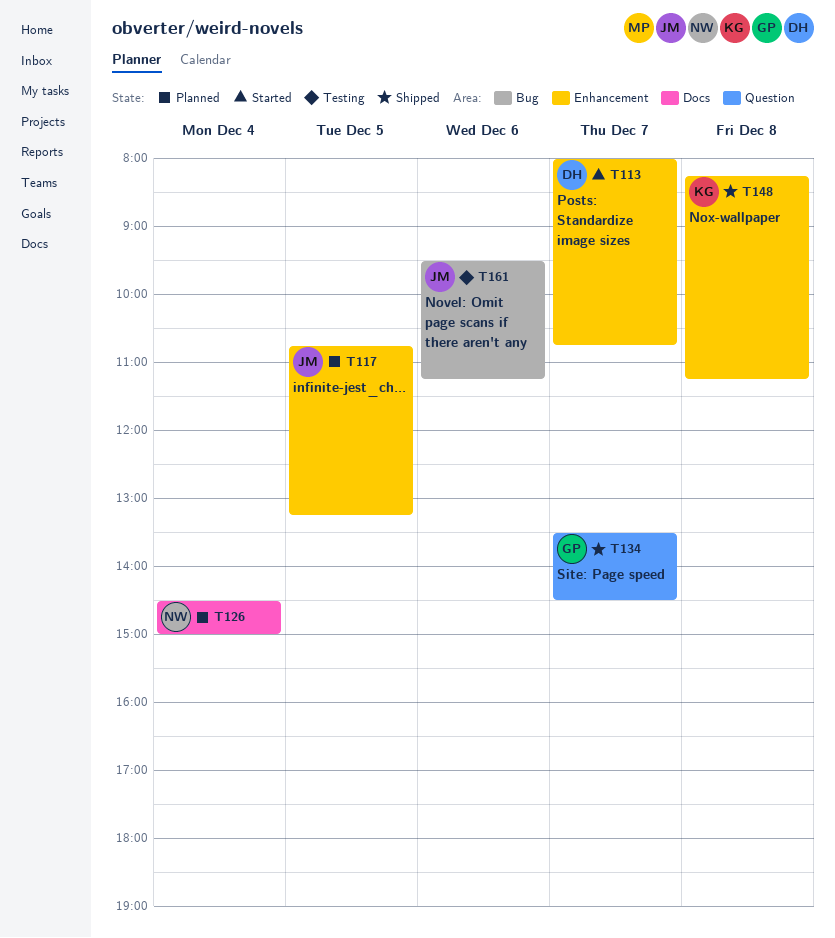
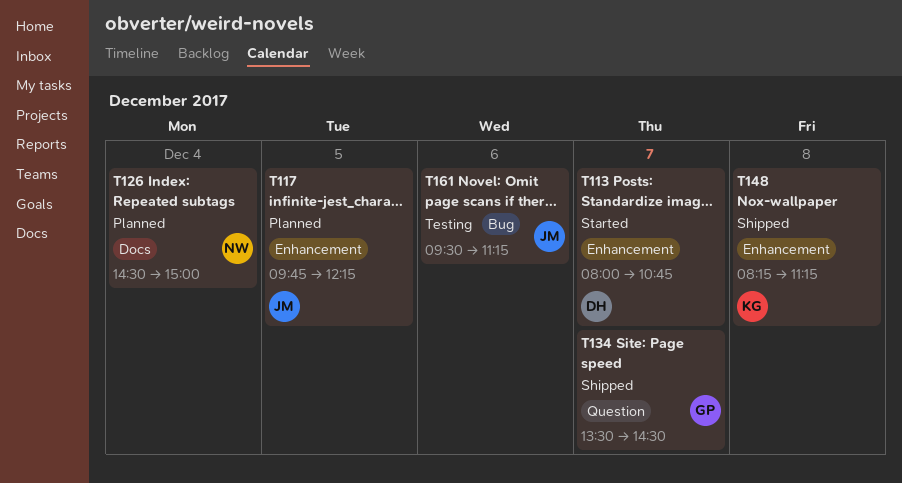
T117, begins: 10:45 -> 09:45
T117, ends: 13:15 -> 12:15

